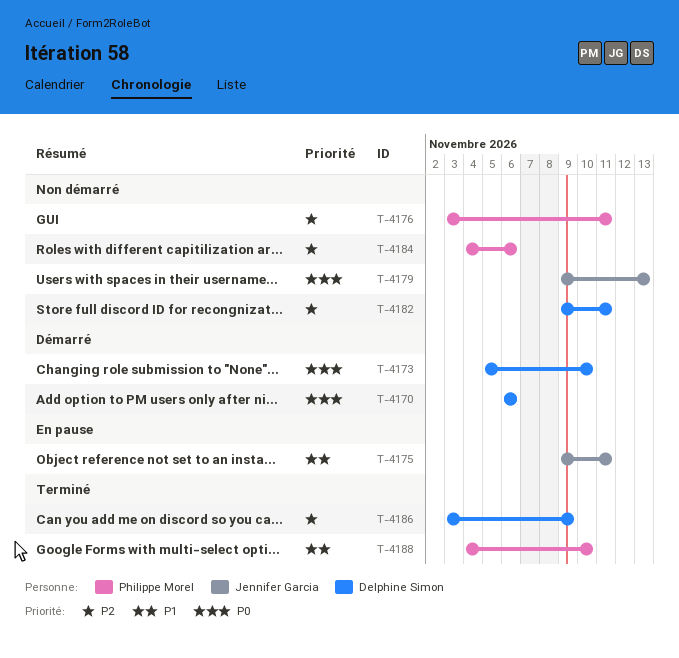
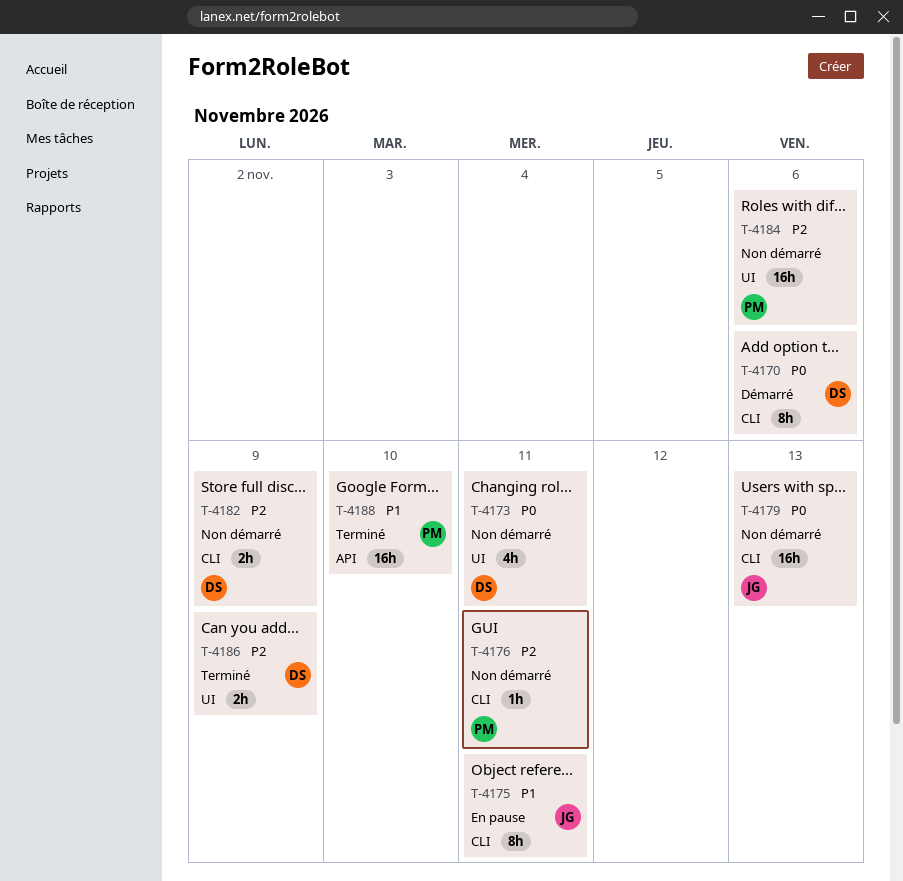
T-4173, status: Démarré -> Non démarré
T-4173, due: Nov 10 -> Nov 11
T-4182, due: Nov 11 -> Nov 9

